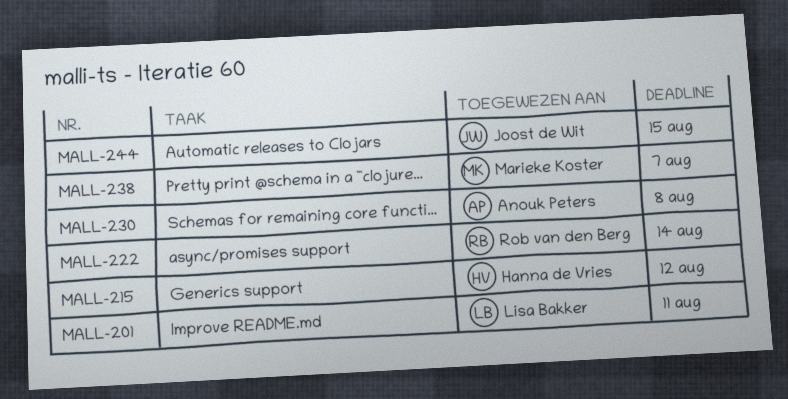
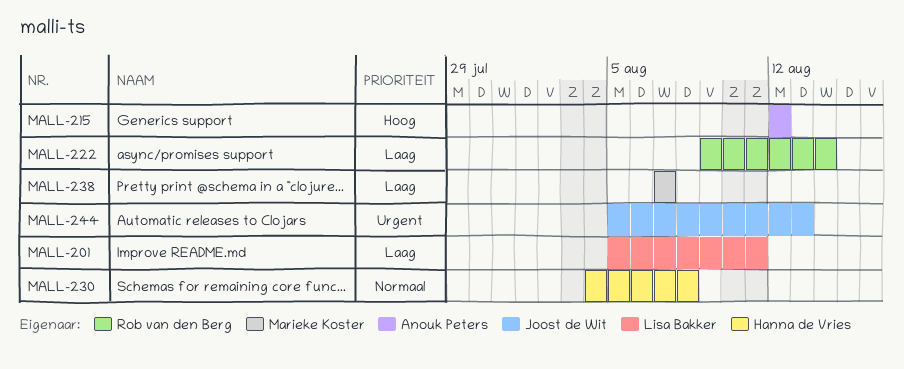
MALL-215, owner: Hanna de Vries -> Anouk Peters
MALL-230, owner: Anouk Peters -> Hanna de Vries
MALL-244, due: Aug 15 -> Aug 13

